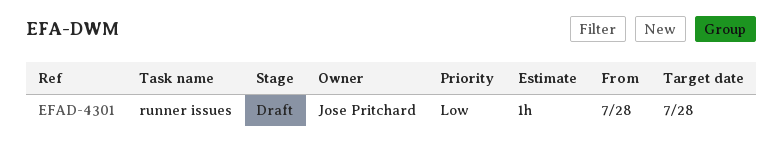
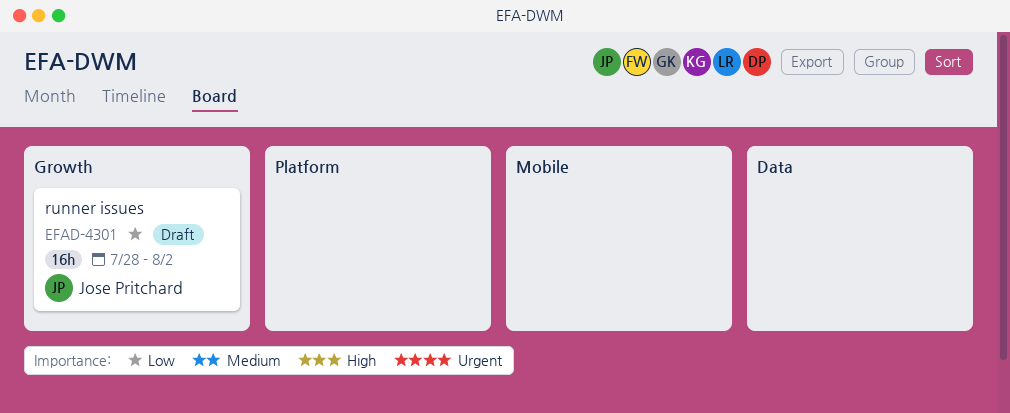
EFAD-4301, estimate: 1h -> 16h
EFAD-4301, due: Jul 28 -> Aug 2

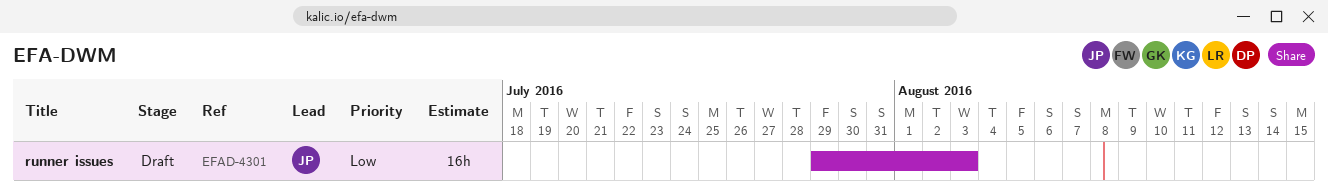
EFAD-4301, start: Jul 28 -> Jul 29
EFAD-4301, due: Aug 2 -> Aug 3

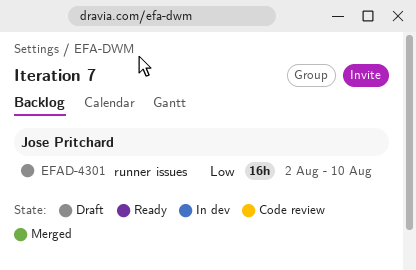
EFAD-4301, start: Jul 29 -> Aug 2
EFAD-4301, due: Aug 3 -> Aug 10

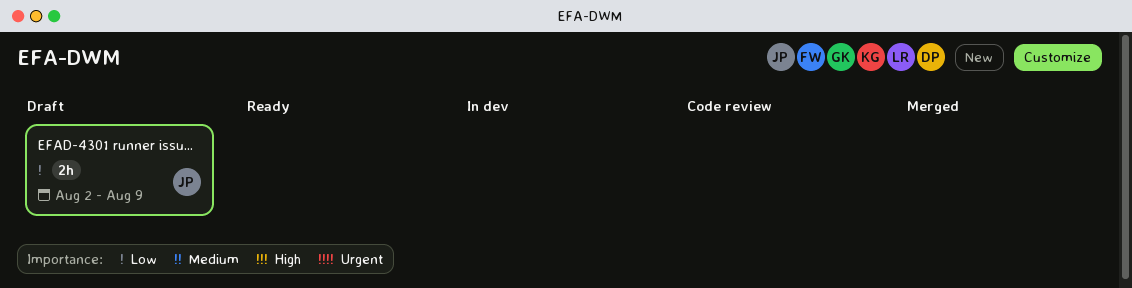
EFAD-4301, estimate: 16h -> 2h
EFAD-4301, due: Aug 10 -> Aug 9

